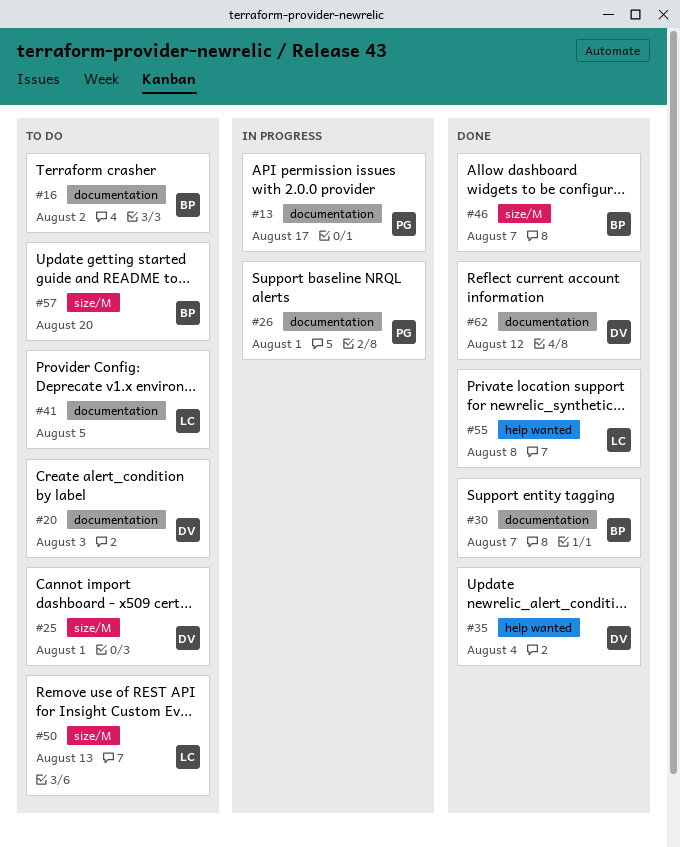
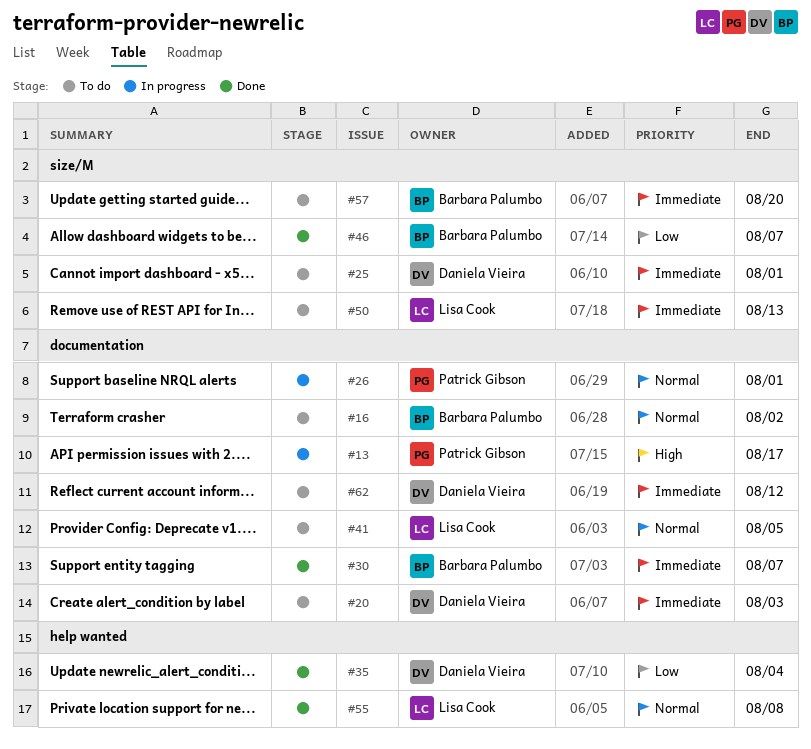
#62, status: Done -> To do

